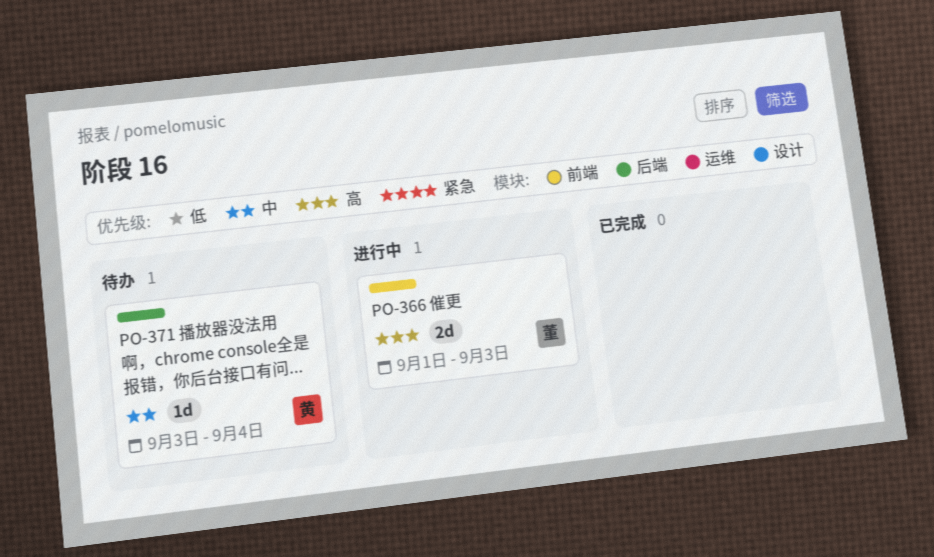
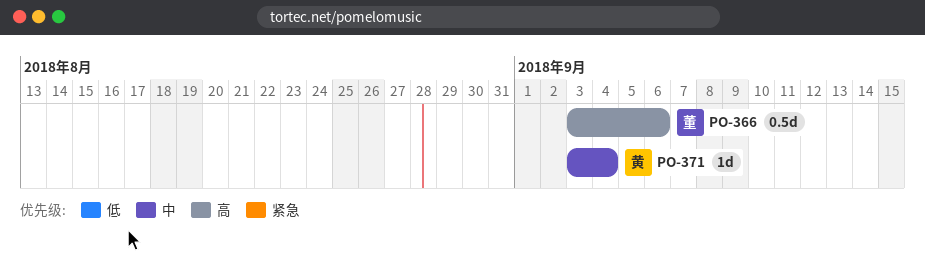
PO-366, estimate: 2d -> 0.5d
PO-366, start: Sep 1 -> Sep 3
PO-366, due: Sep 3 -> Sep 6

